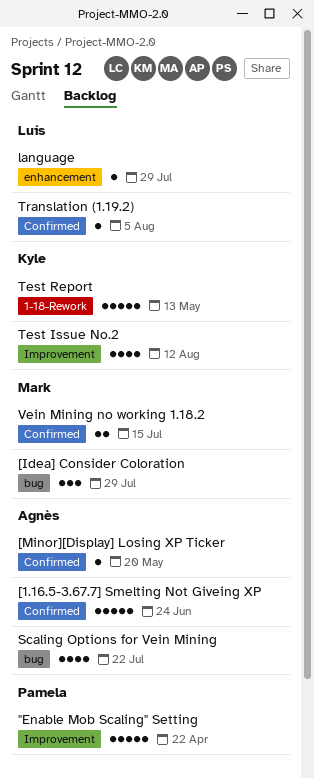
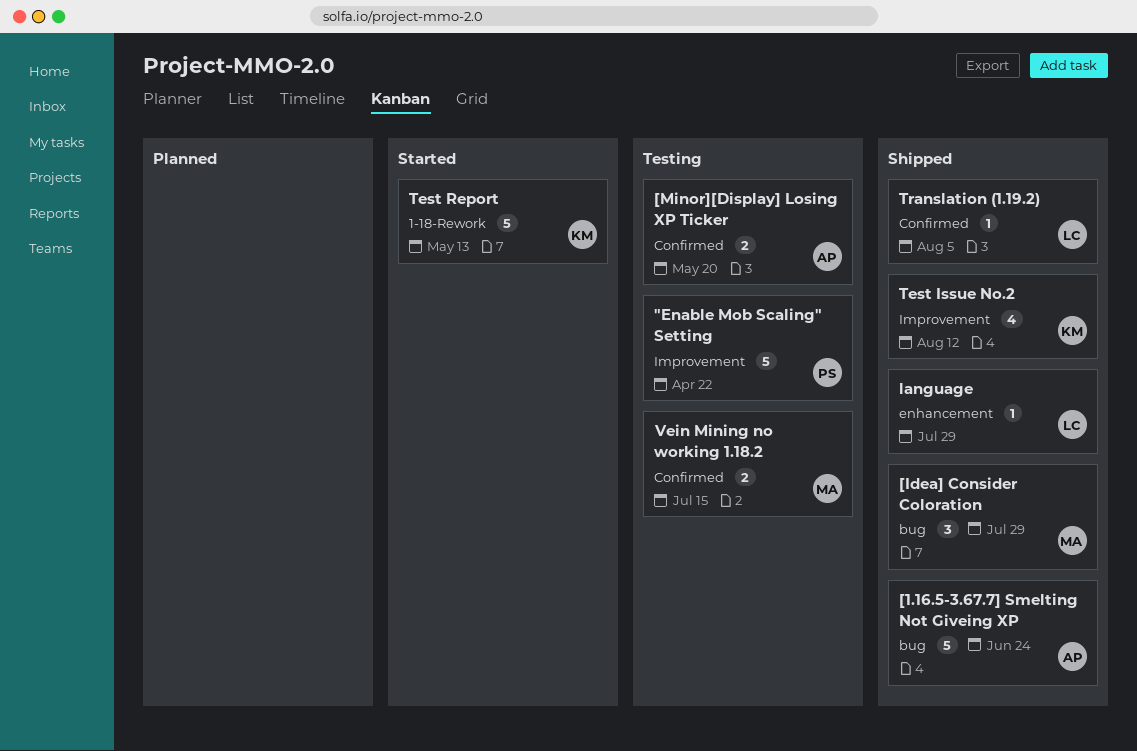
[1.16.5-3.67.7] Smelting Not Giveing XP, label: Confirmed -> bug
[Minor][Display] Losing XP Ticker, estimate: 1 -> 2
Scaling Options for Vein Mining: present -> none

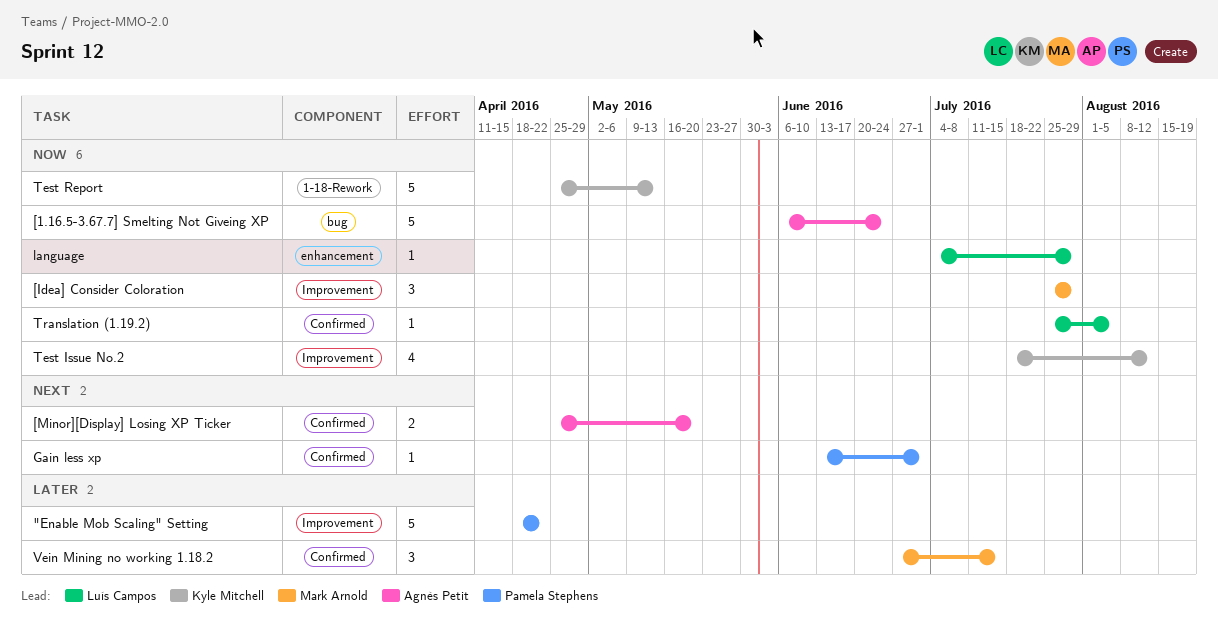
[Idea] Consider Coloration, label: bug -> Improvement
Gain less xp: none -> present
Vein Mining no working 1.18.2, estimate: 2 -> 3

